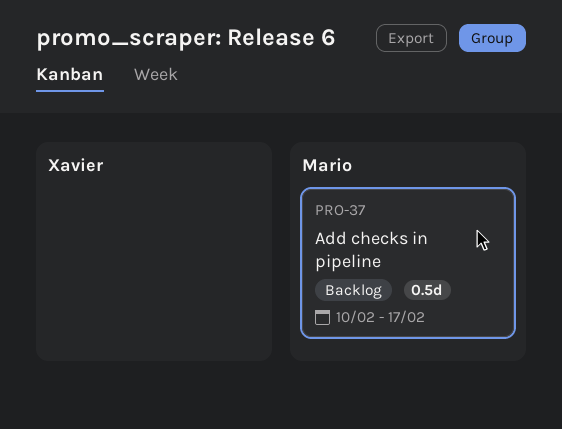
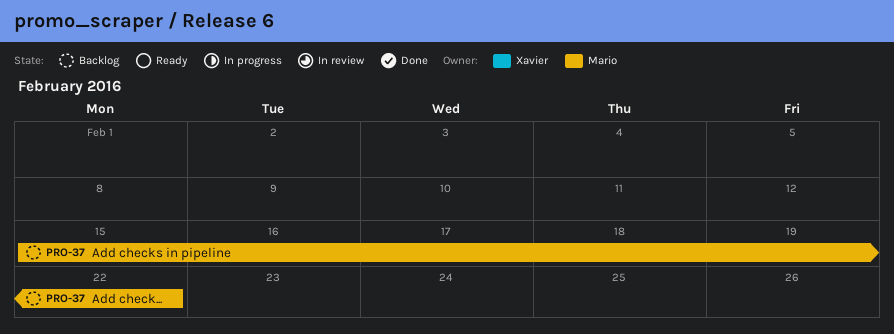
PRO-37, start: Feb 10 -> Feb 15
PRO-37, due: Feb 17 -> Feb 22

